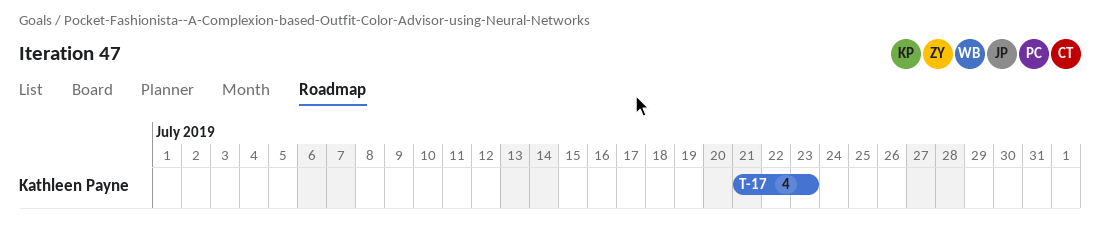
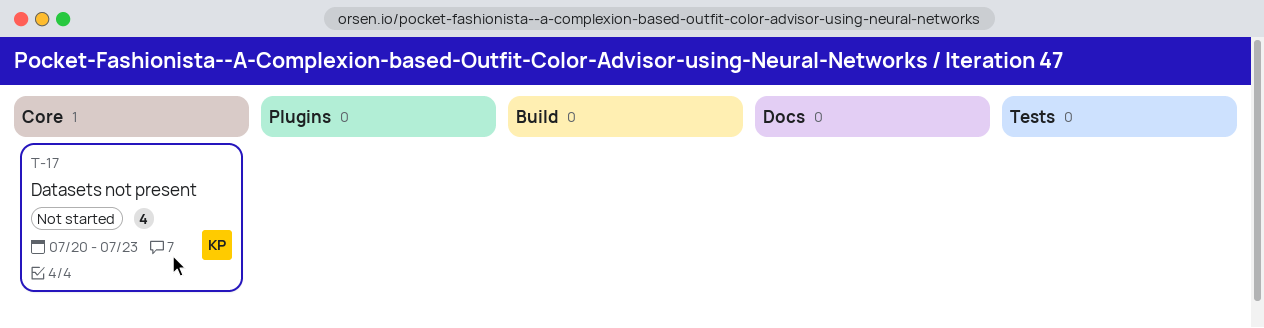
T-17, start: Jul 21 -> Jul 20

